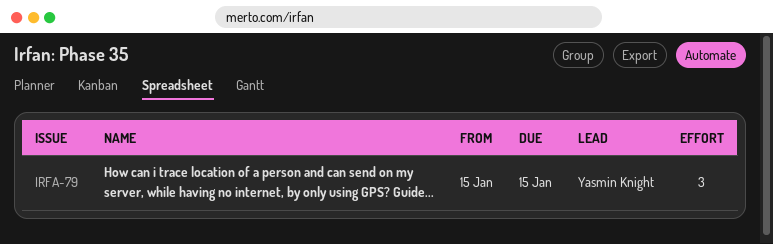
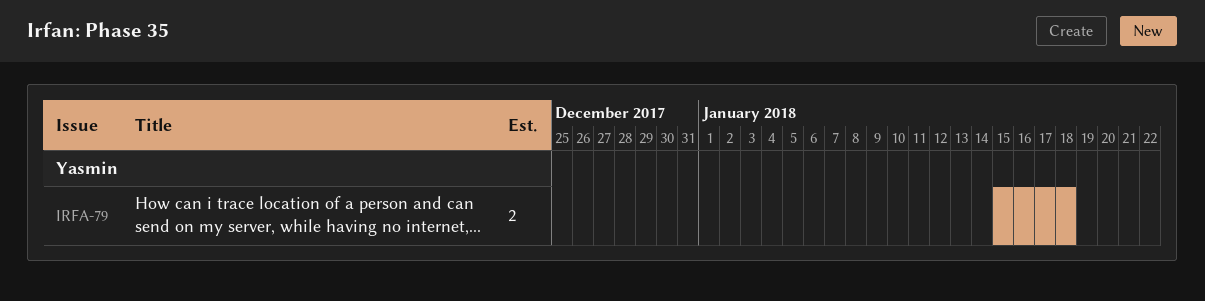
IRFA-79, estimate: 3 -> 2
IRFA-79, due: Jan 15 -> Jan 18

